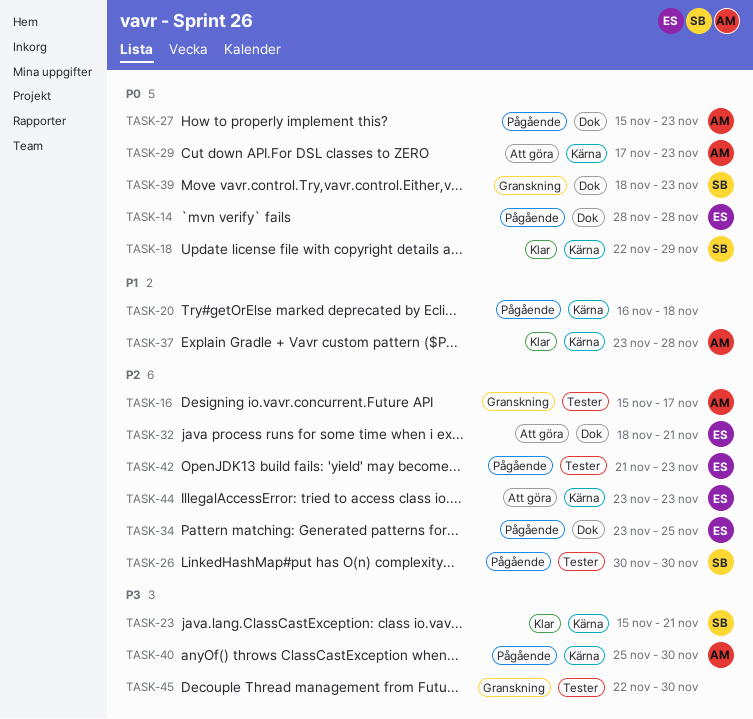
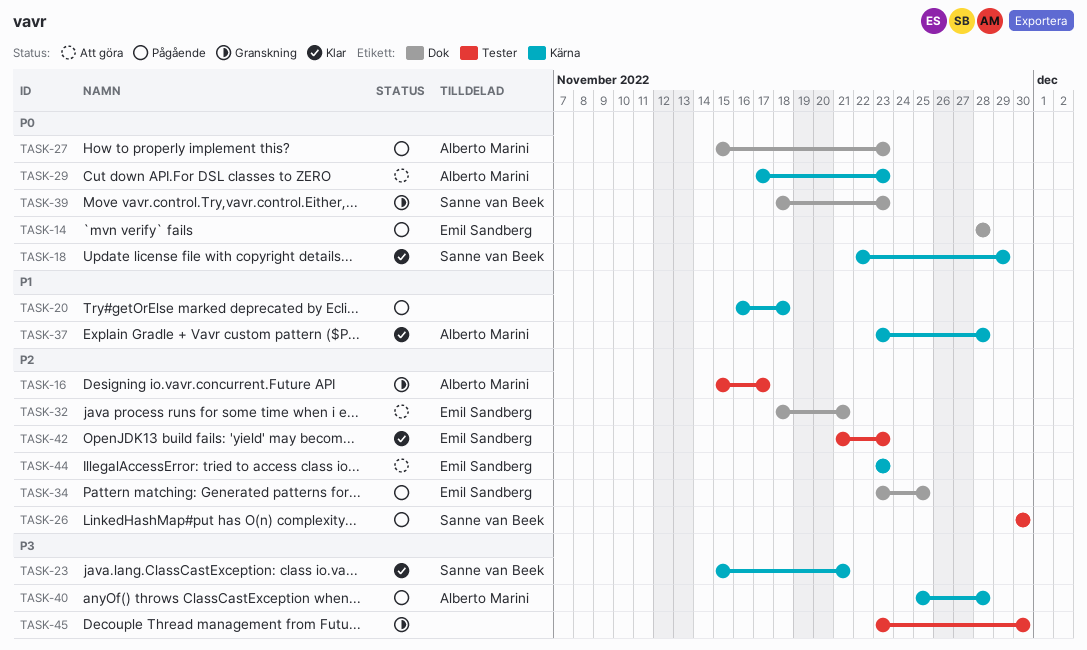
TASK-40, due: Nov 30 -> Nov 28
TASK-42, status: Pågående -> Klar
TASK-45, start: Nov 22 -> Nov 23

